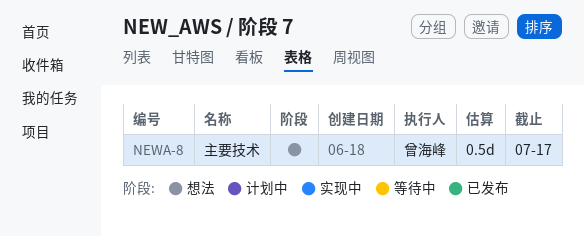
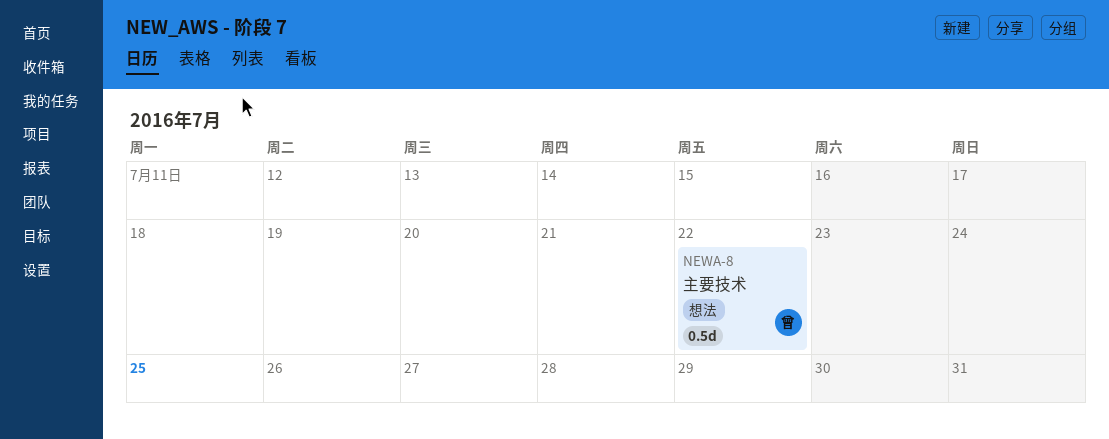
NEWA-8, due: Jul 17 -> Jul 22

